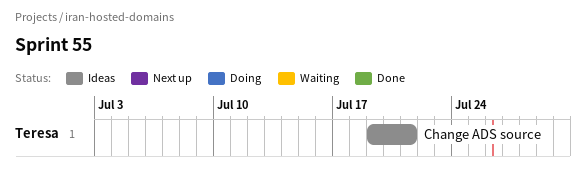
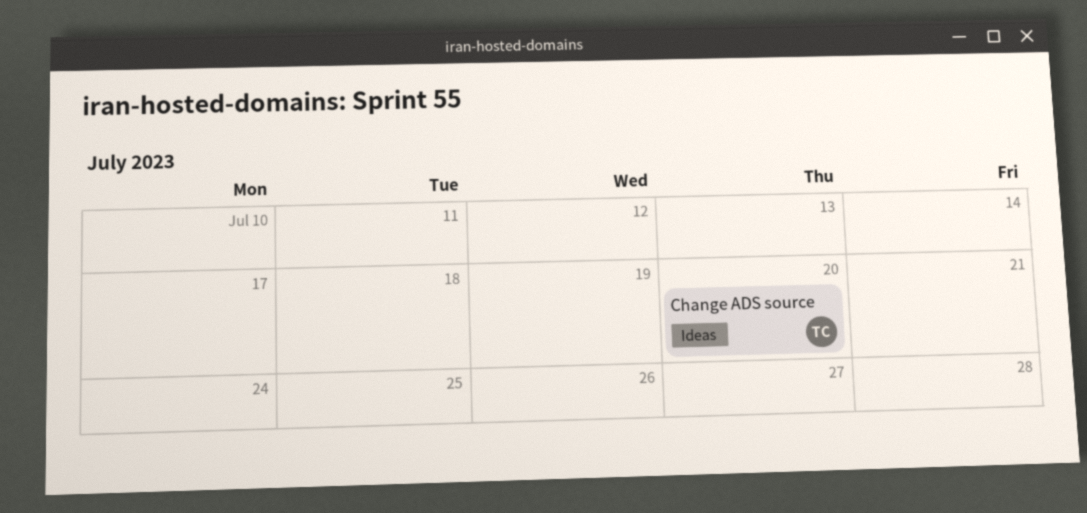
Change ADS source, due: Jul 21 -> Jul 20

